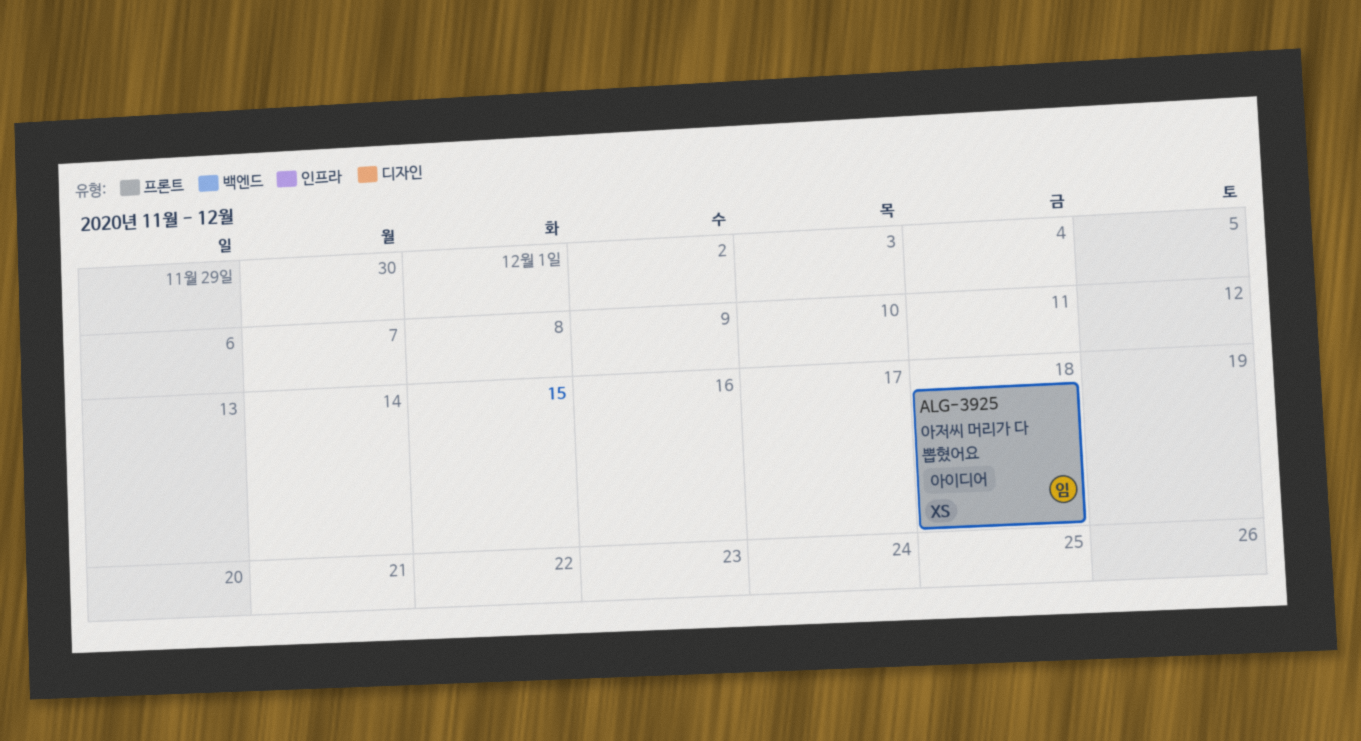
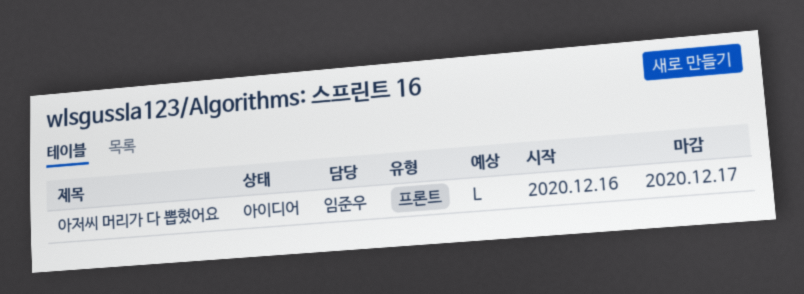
아저씨 머리가 다 뽑혔어요, estimate: XS -> L
아저씨 머리가 다 뽑혔어요, due: Dec 18 -> Dec 17

